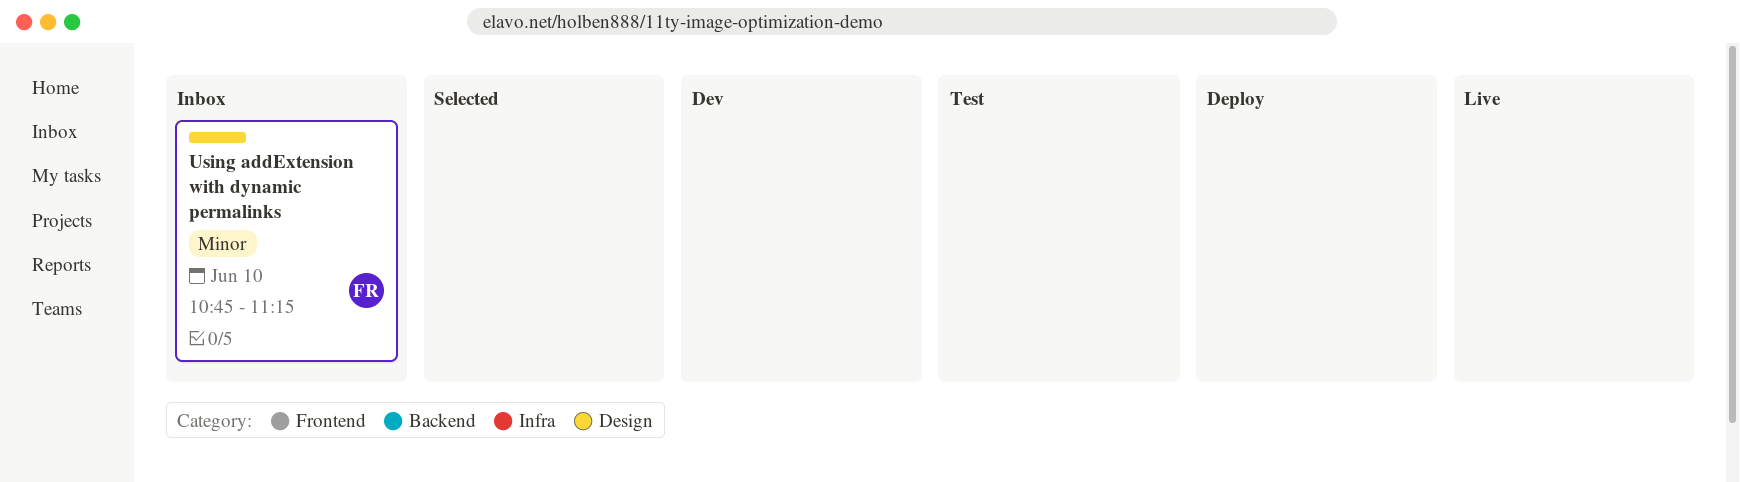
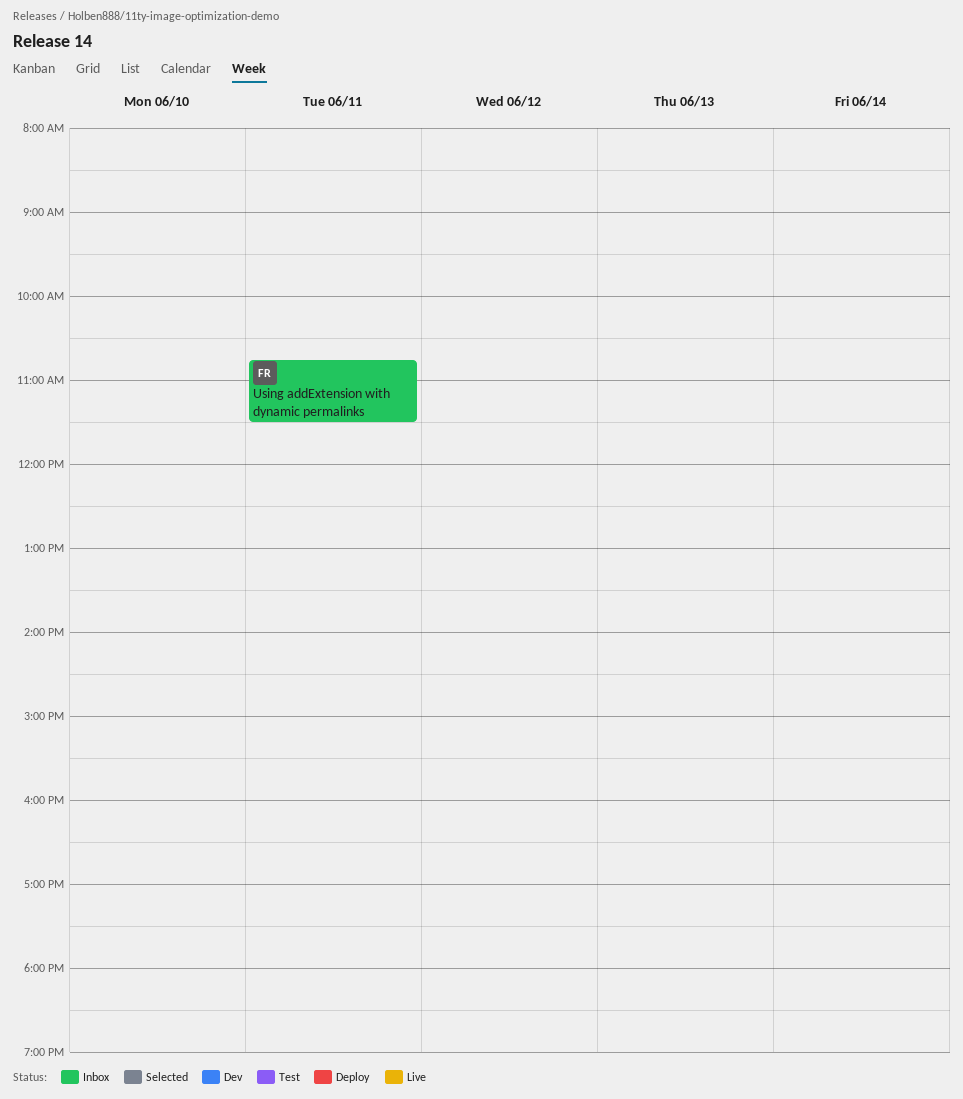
Using addExtension with dynamic permalinks, day: Jun 10 -> Jun 11
Using addExtension with dynamic permalinks, ends: 11:15 -> 11:30

